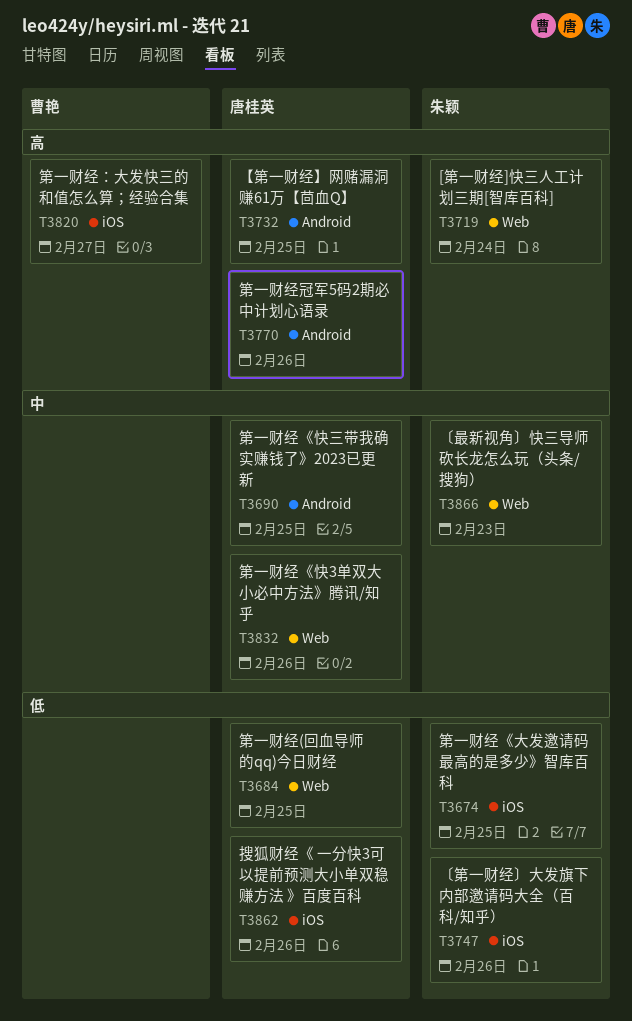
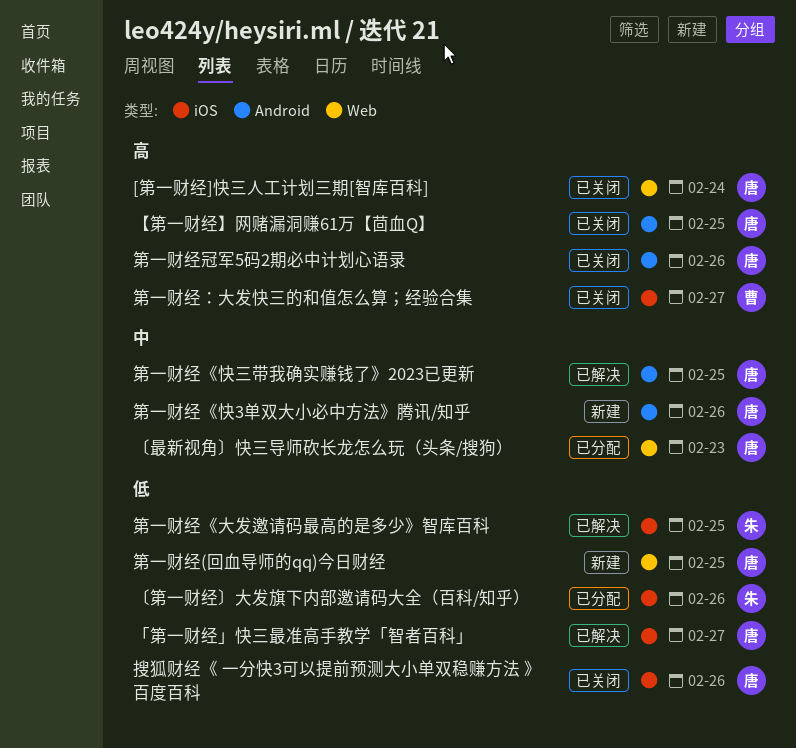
[第一财经]快三人工计划三期[智库百科], owner: 朱颖 -> 唐桂英
「第一财经」快三最准高手教学「智者百科」: none -> present
〔最新视角〕快三导师砍长龙怎么玩（头条/搜狗）, owner: 朱颖 -> 唐桂英
第一财经《快3单双大小必中方法》腾讯/知乎, label: Web -> Android

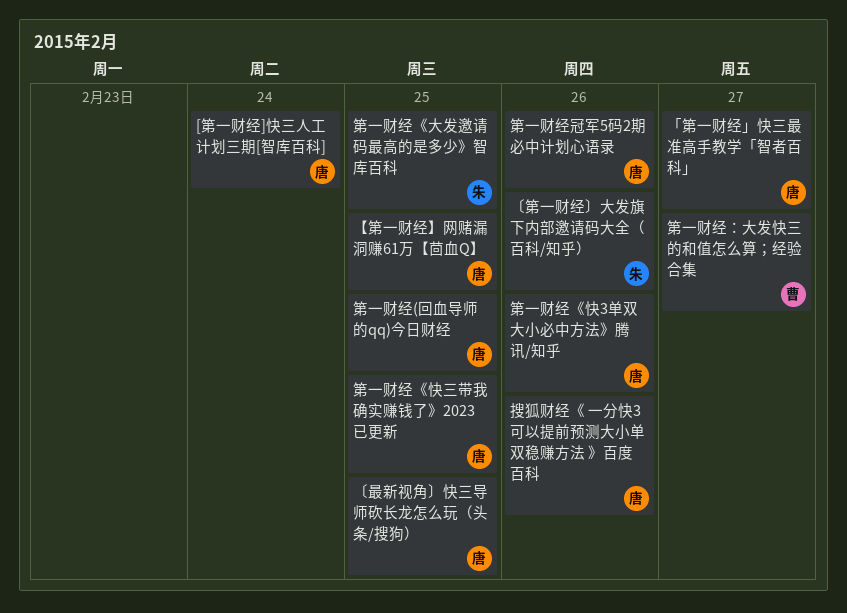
〔最新视角〕快三导师砍长龙怎么玩（头条/搜狗）, due: Feb 23 -> Feb 25

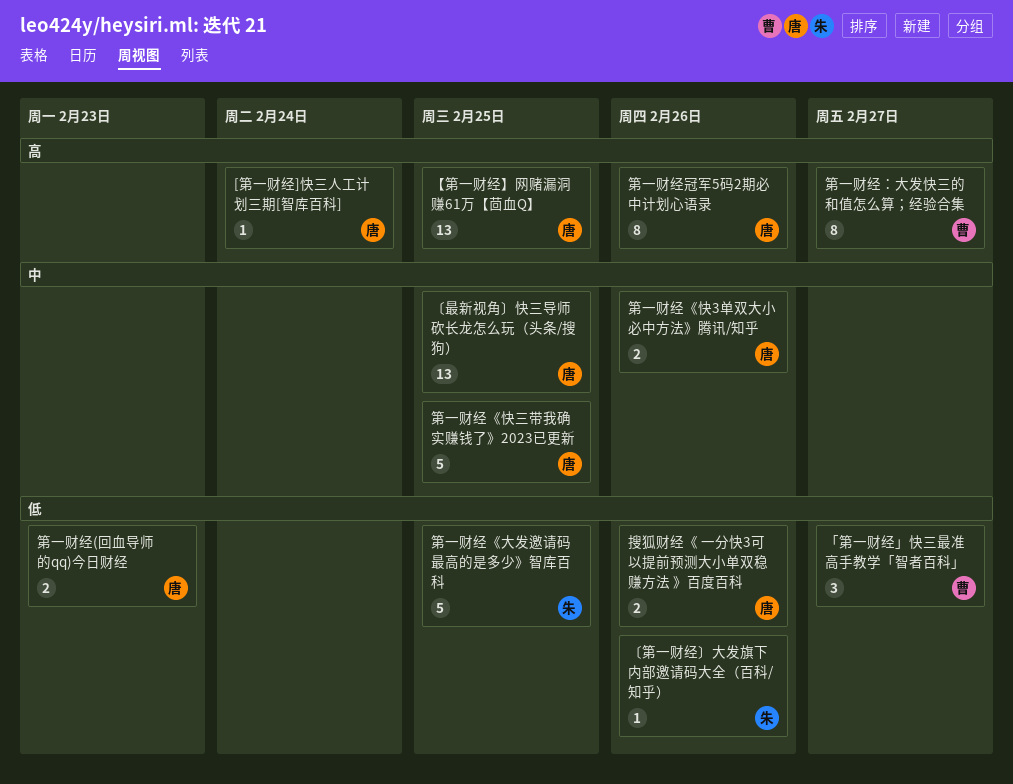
「第一财经」快三最准高手教学「智者百科」, owner: 唐 -> 曹
第一财经(回血导师的qq)今日财经, due: Feb 25 -> Feb 23

